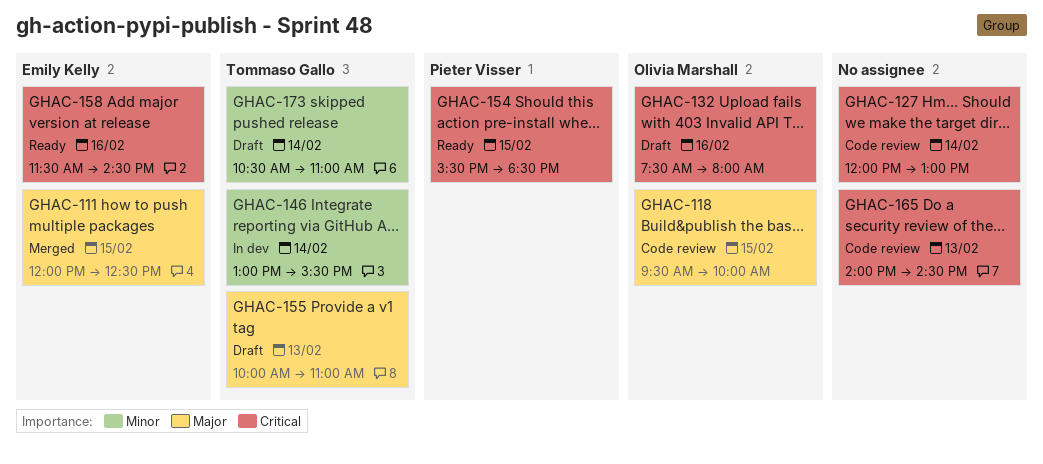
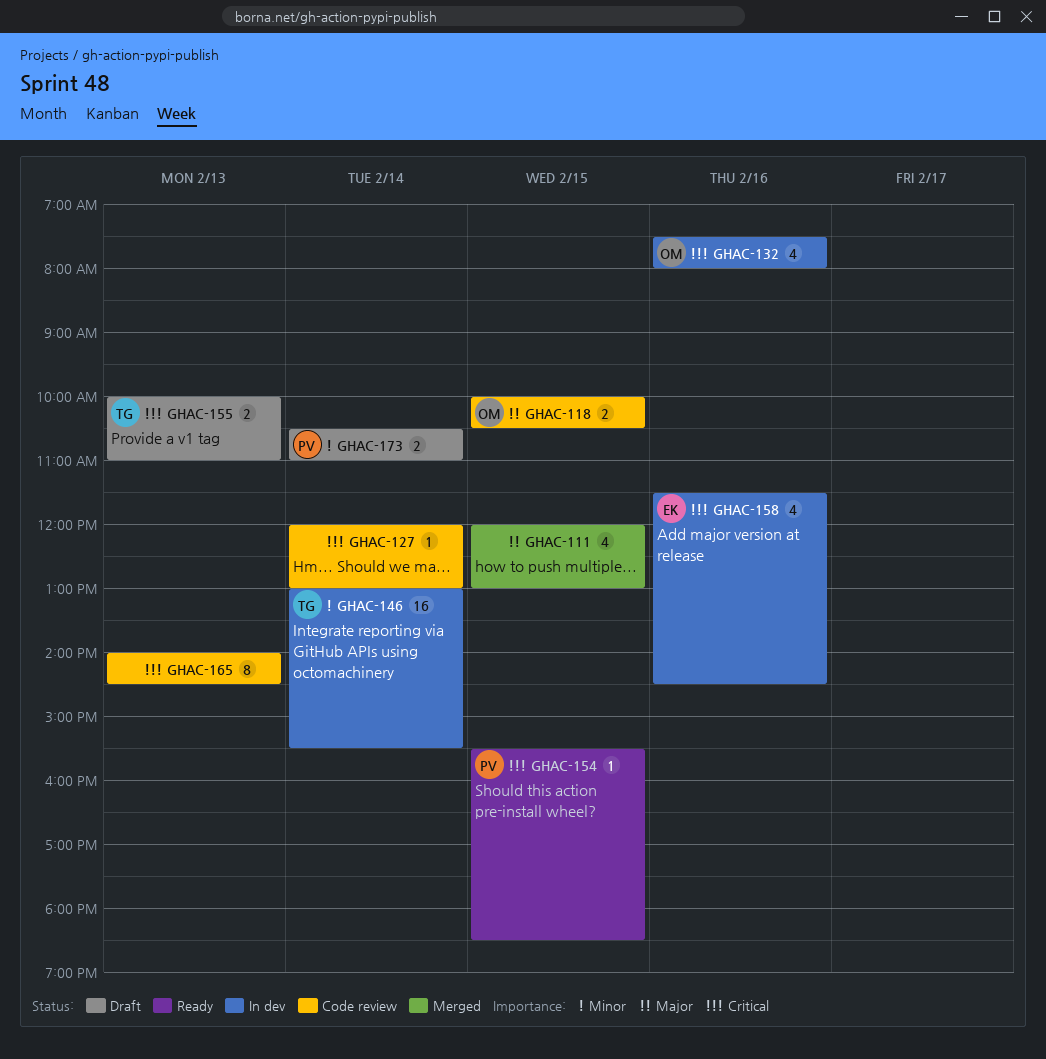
GHAC-111, owner: Emily Kelly -> none
GHAC-111, ends: 12:30 -> 13:00
GHAC-118, begins: 09:30 -> 10:00
GHAC-118, ends: 10:00 -> 10:30
GHAC-132, status: Draft -> In dev
GHAC-155, priority: Major -> Critical
GHAC-158, status: Ready -> In dev
GHAC-173, owner: Tommaso Gallo -> Pieter Visser

